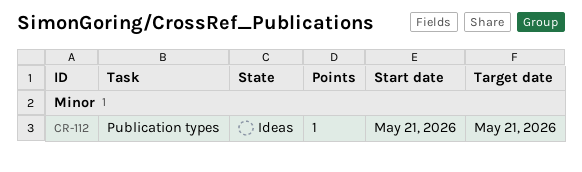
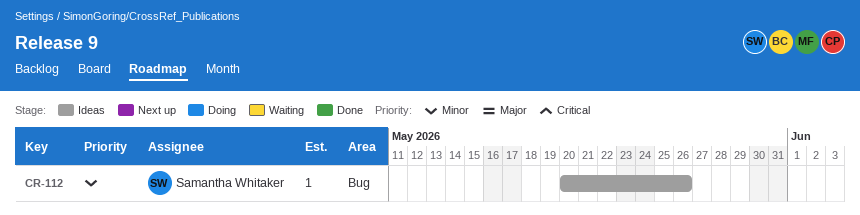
CR-112, start: May 21 -> May 20
CR-112, due: May 21 -> May 26

